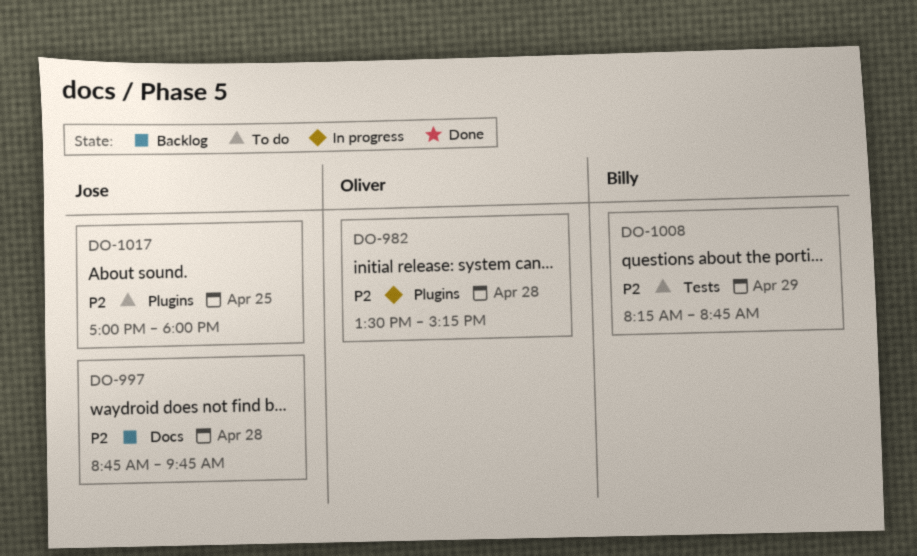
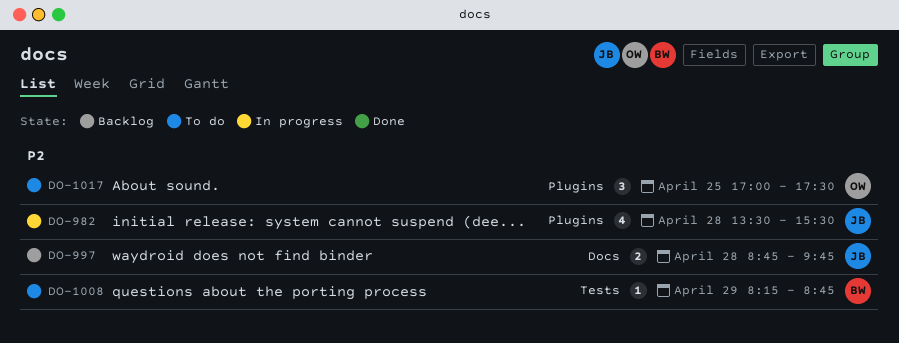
DO-982, owner: Oliver -> Jose
DO-982, ends: 15:15 -> 15:30
DO-1017, owner: Jose -> Oliver
DO-1017, ends: 18:00 -> 17:30

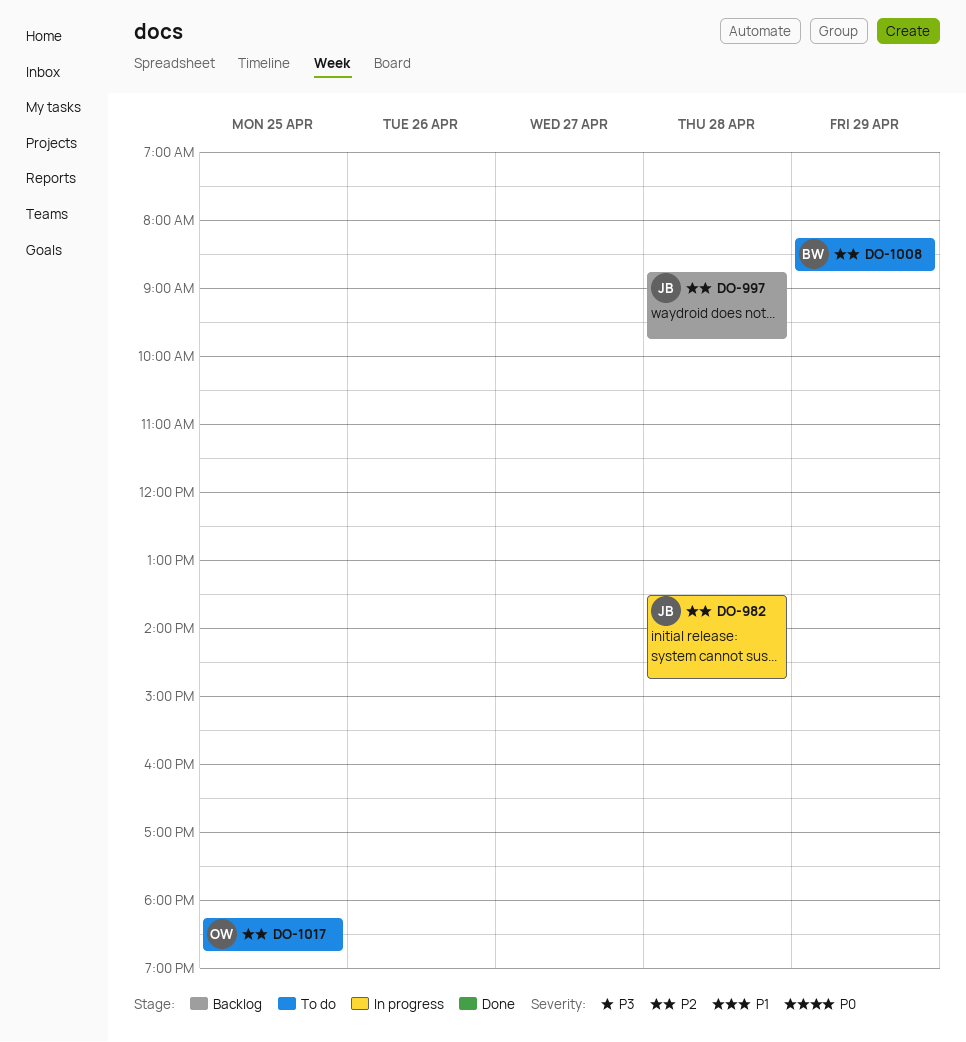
DO-982, ends: 15:30 -> 14:45
DO-1017, begins: 17:00 -> 18:15
DO-1017, ends: 17:30 -> 18:45

